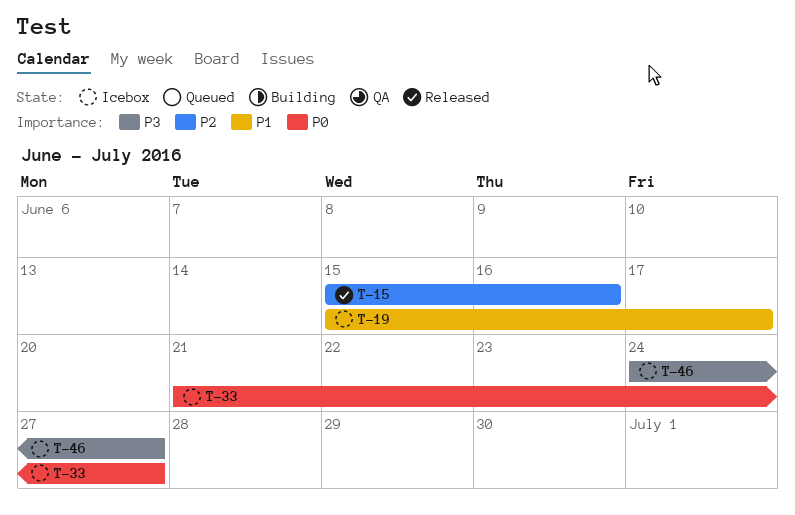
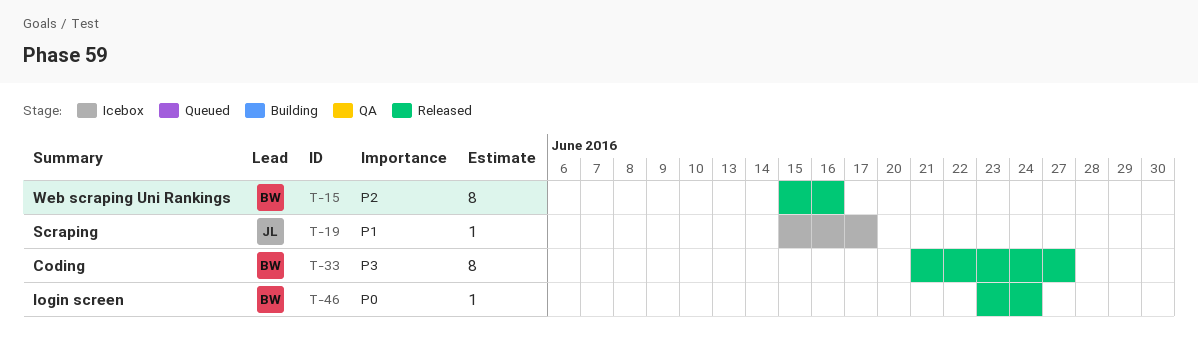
T-33, status: Icebox -> Released
T-33, priority: P0 -> P3
T-46, status: Icebox -> Released
T-46, priority: P3 -> P0
T-46, start: Jun 24 -> Jun 23
T-46, due: Jun 27 -> Jun 24

